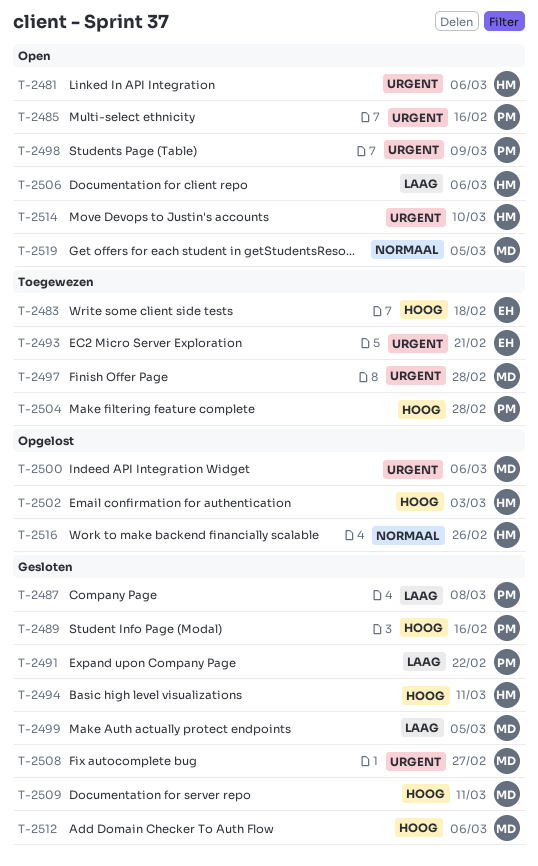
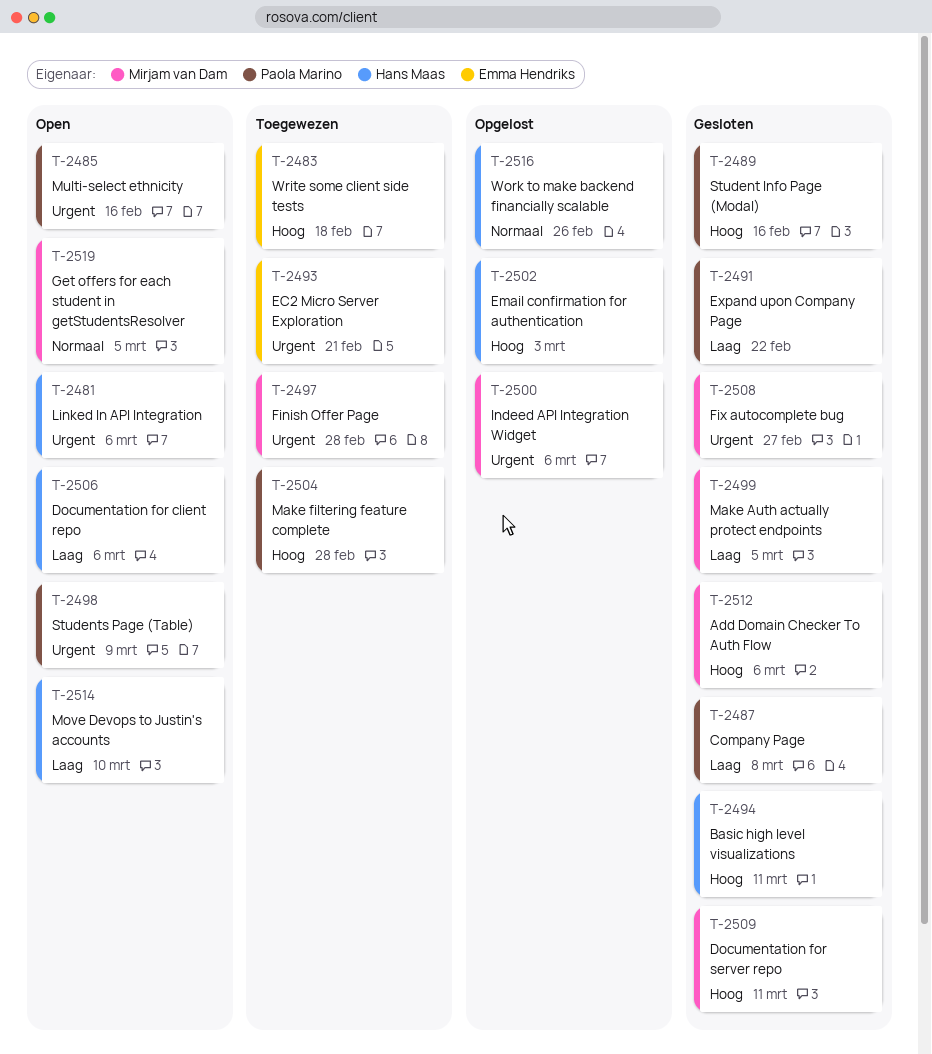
T-2514, priority: Urgent -> Laag

